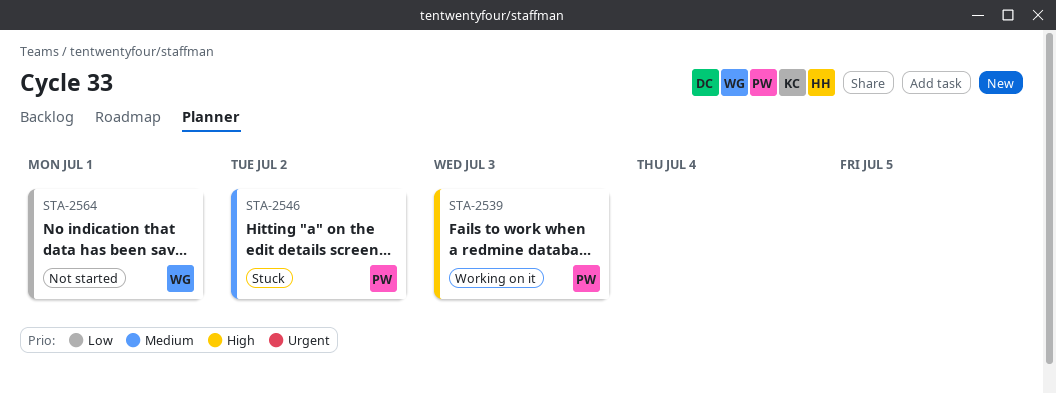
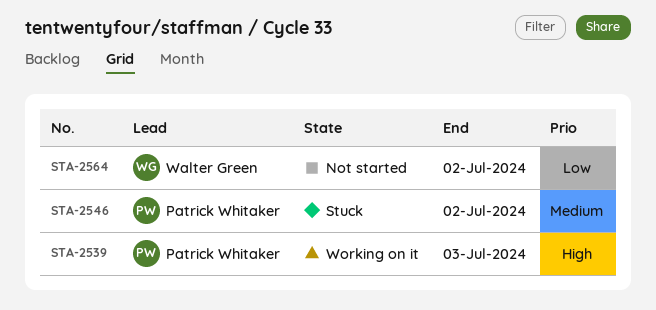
STA-2564, due: Jul 1 -> Jul 2

